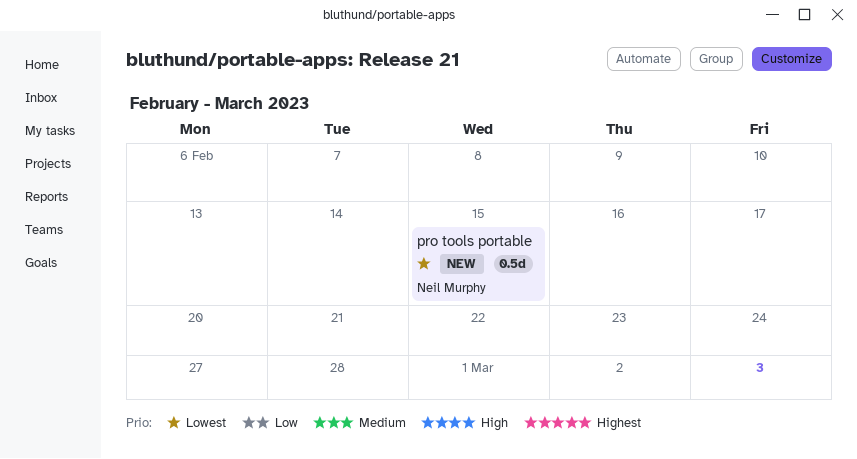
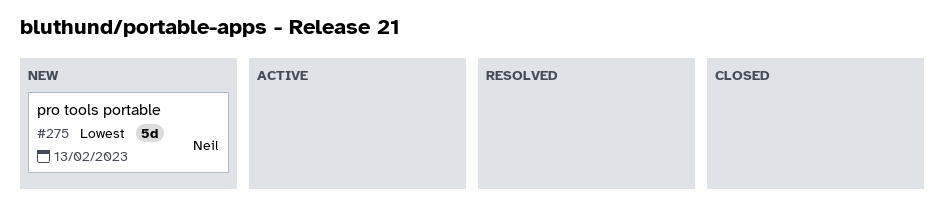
pro tools portable, estimate: 0.5d -> 5d
pro tools portable, due: Feb 15 -> Feb 13

